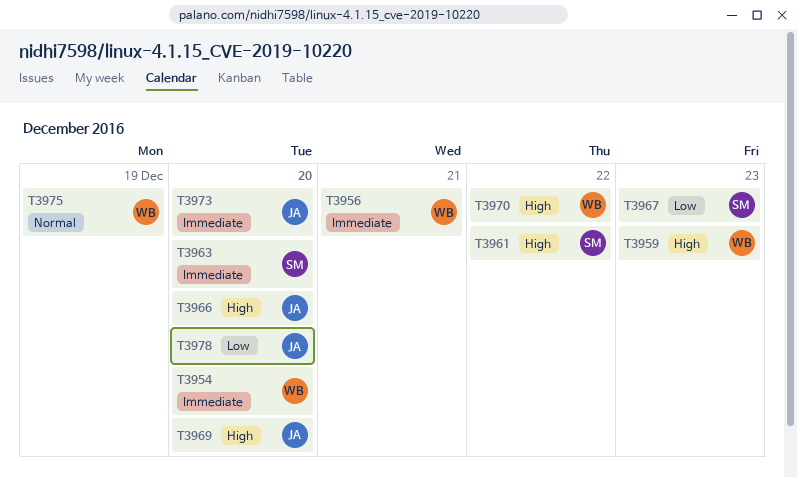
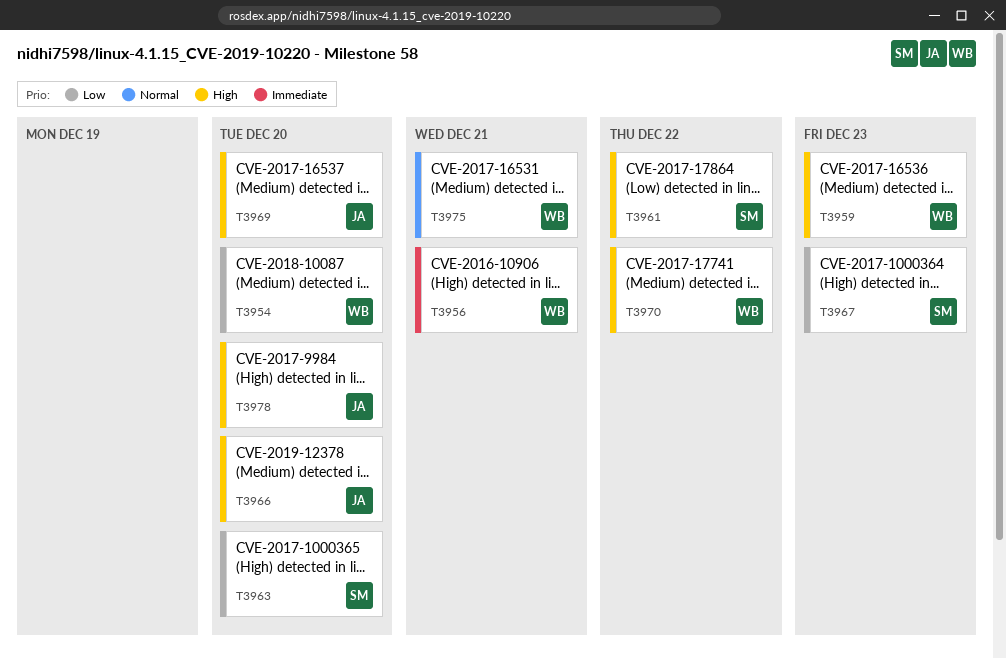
T3954, priority: Immediate -> Low
T3963, priority: Immediate -> Low
T3973: present -> none
T3975, due: Dec 19 -> Dec 21
T3978, priority: Low -> High

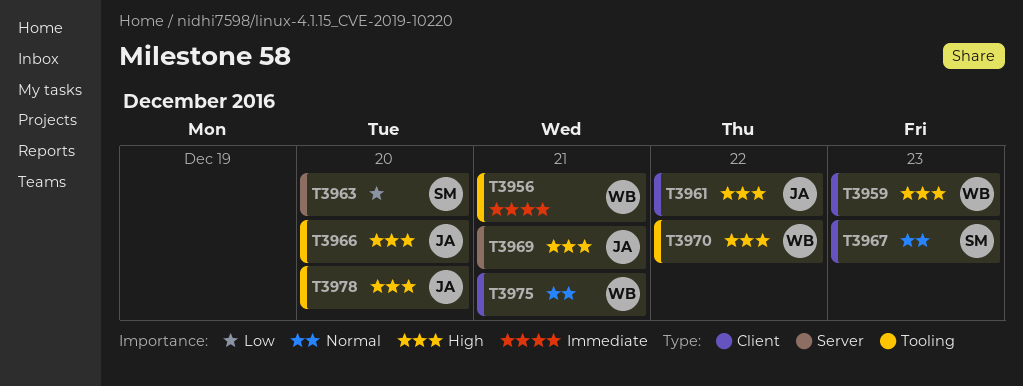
T3954: present -> none
T3961, owner: SM -> JA
T3967, priority: Low -> Normal
T3969, due: Dec 20 -> Dec 21

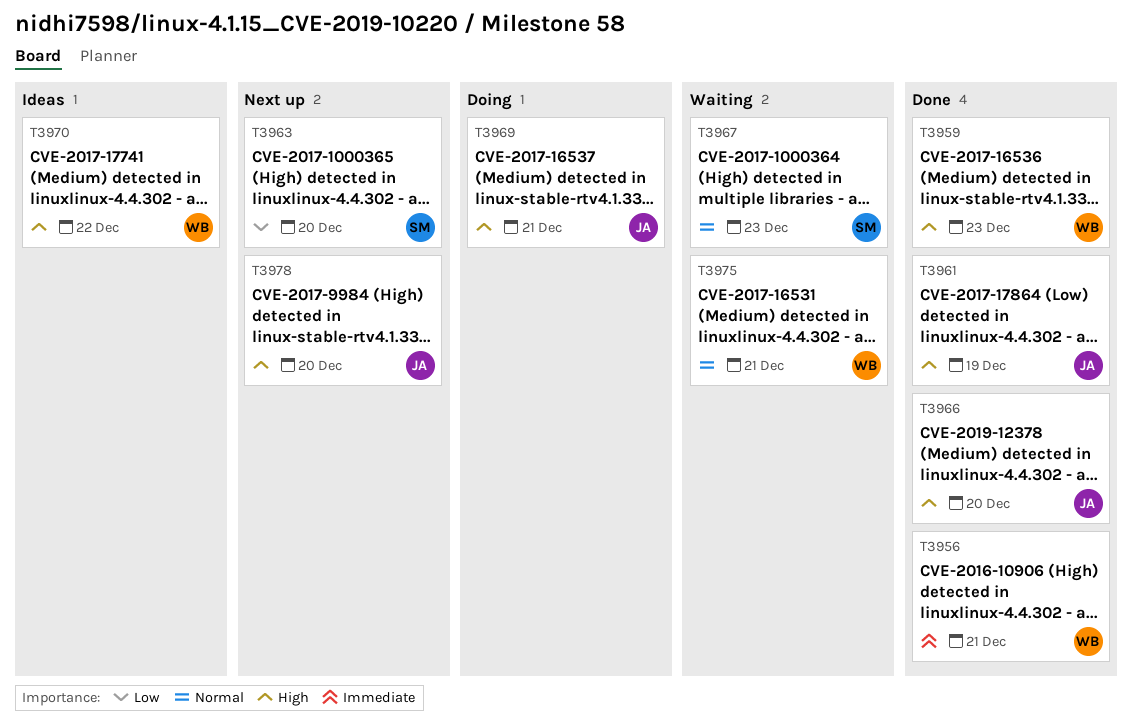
T3961, due: Dec 22 -> Dec 19

